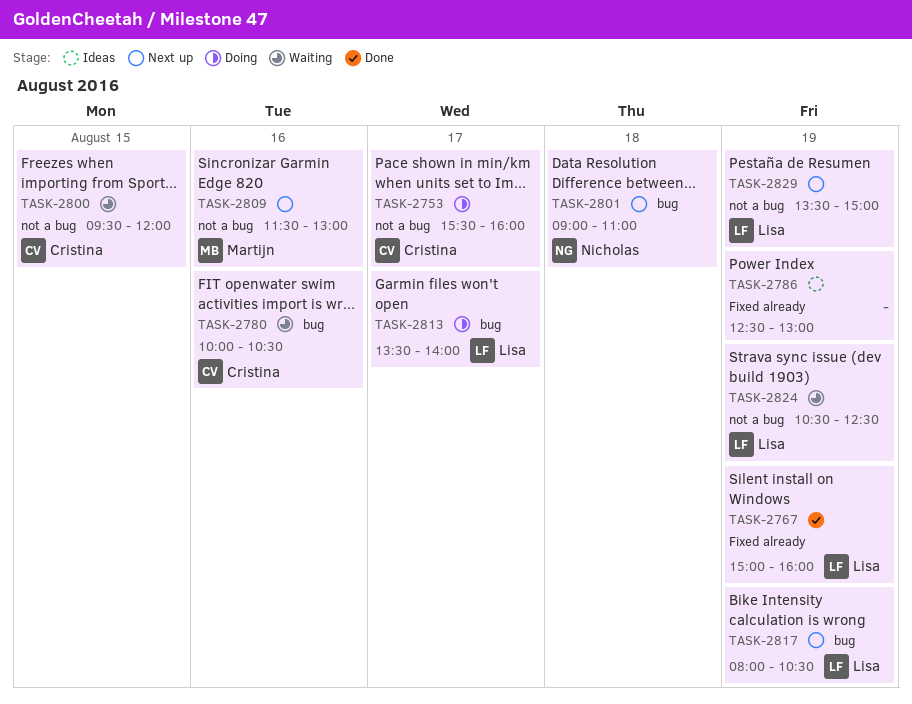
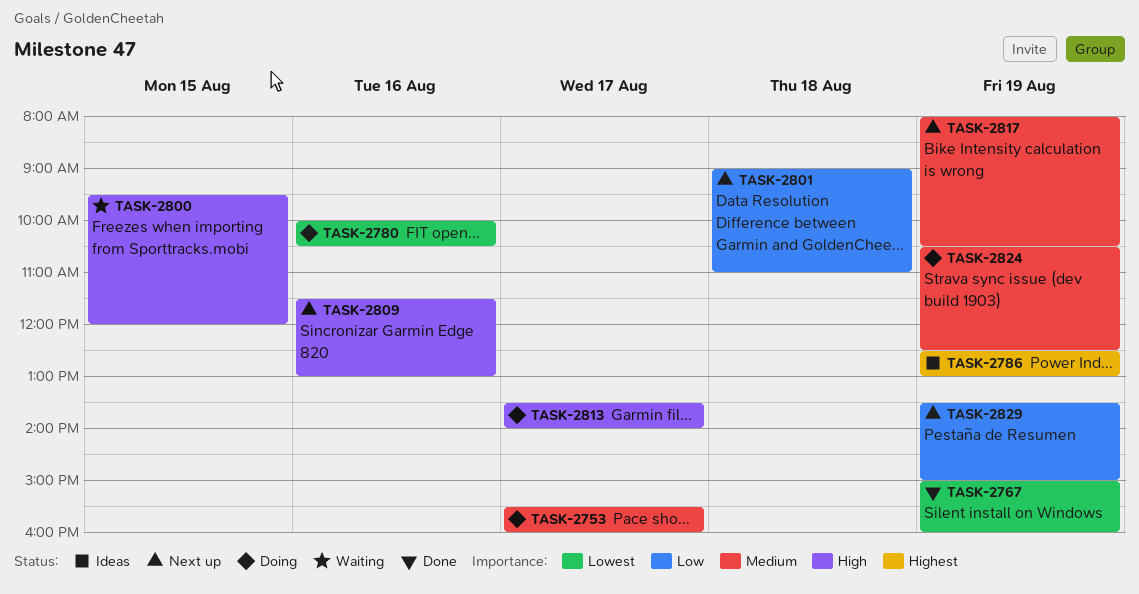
TASK-2780, status: Waiting -> Doing
TASK-2824, status: Waiting -> Doing

